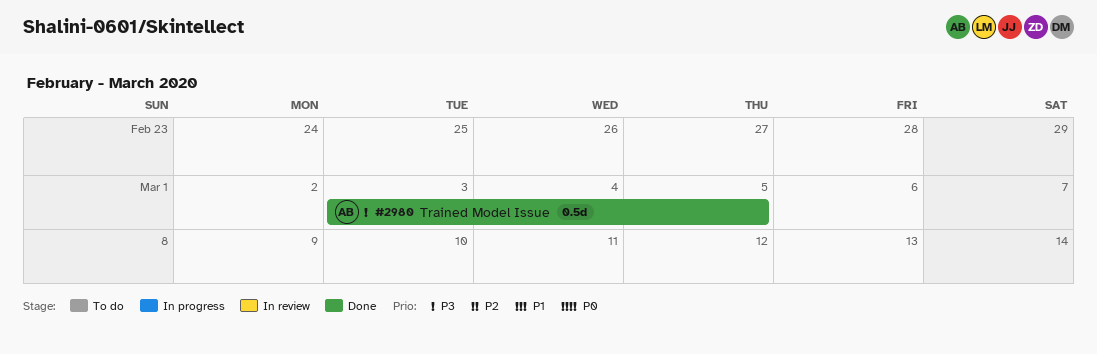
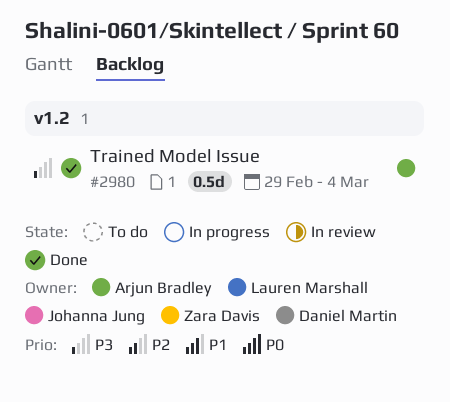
#2980, start: Mar 3 -> Feb 29
#2980, due: Mar 5 -> Mar 4

